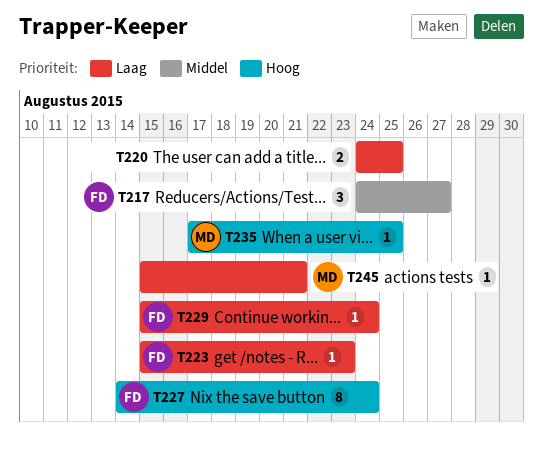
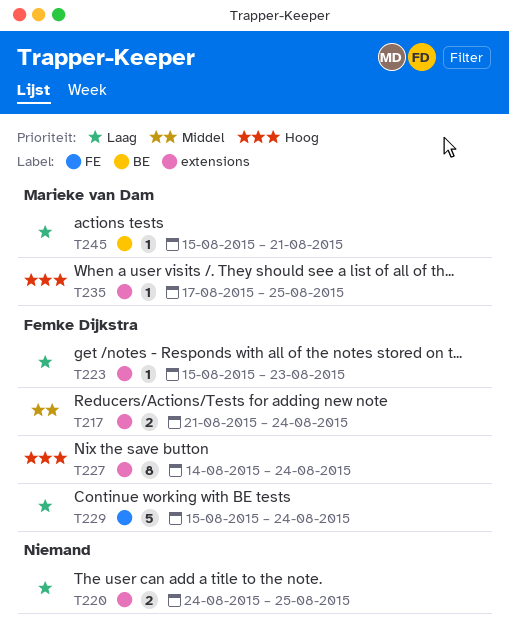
T217, estimate: 3 -> 2
T217, start: Aug 24 -> Aug 21
T217, due: Aug 27 -> Aug 24
T229, estimate: 1 -> 5

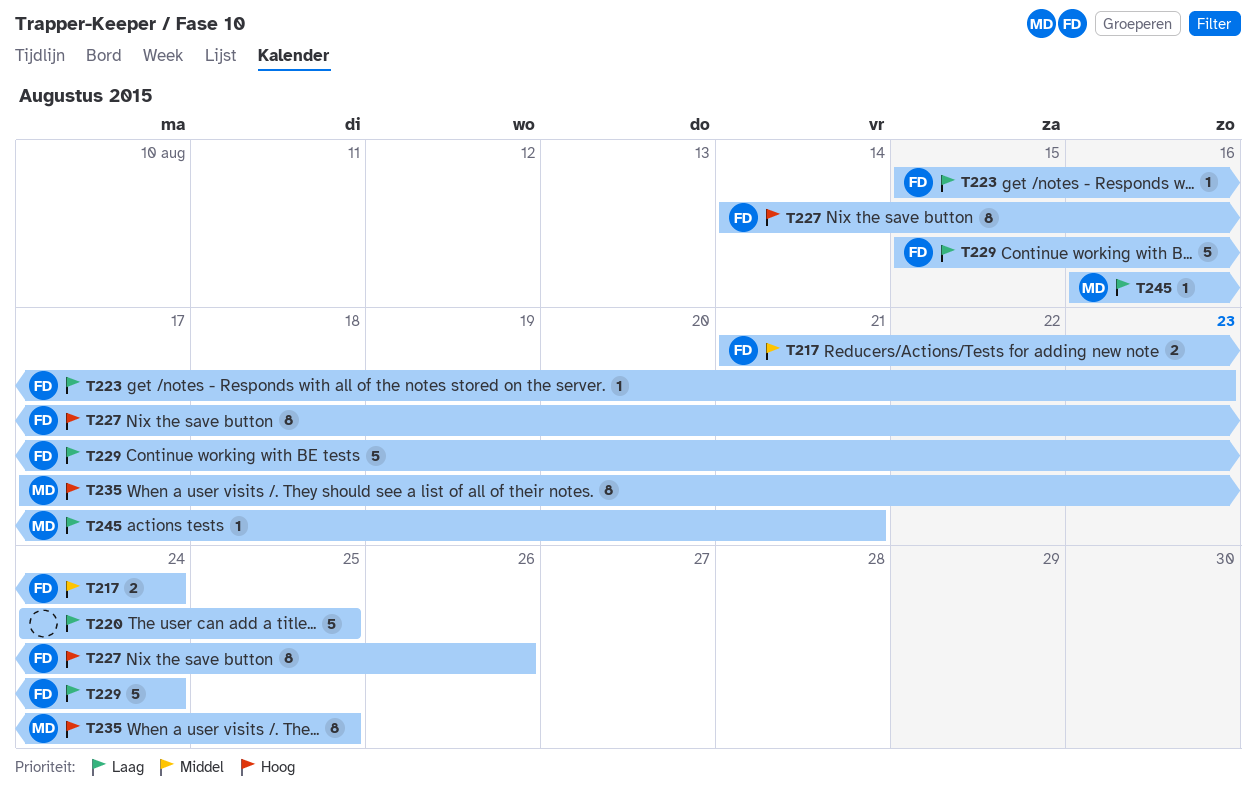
T220, estimate: 2 -> 5
T227, due: Aug 24 -> Aug 26
T235, estimate: 1 -> 8
T245, start: Aug 15 -> Aug 16

